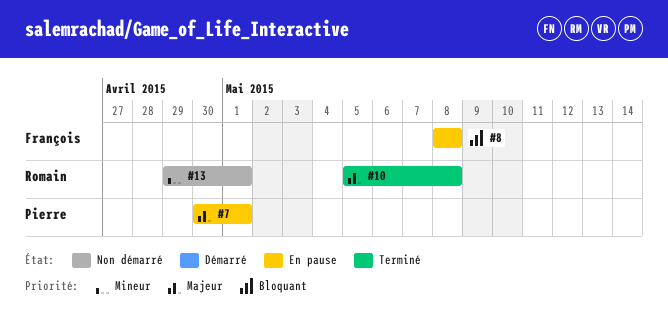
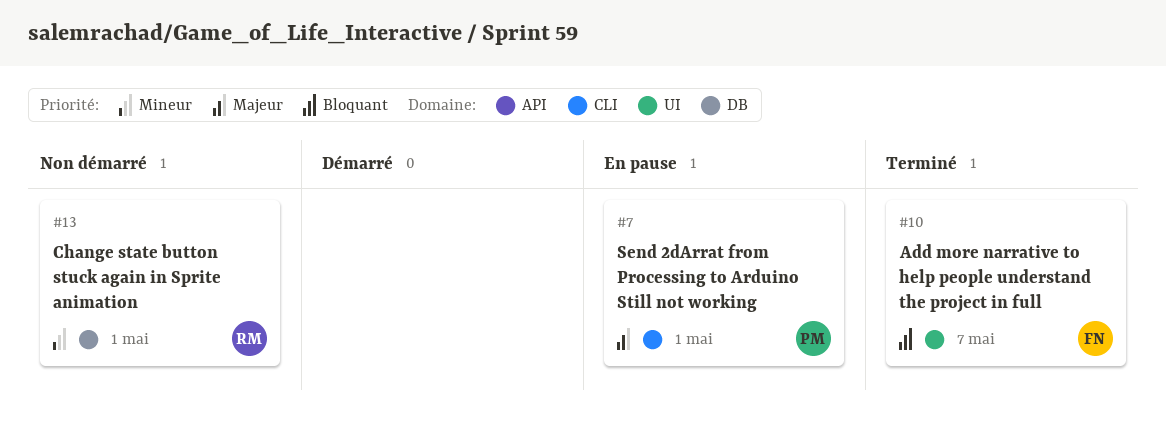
#8: present -> none
#10, owner: Romain -> François
#10, priority: Majeur -> Bloquant
#10, due: May 8 -> May 7

